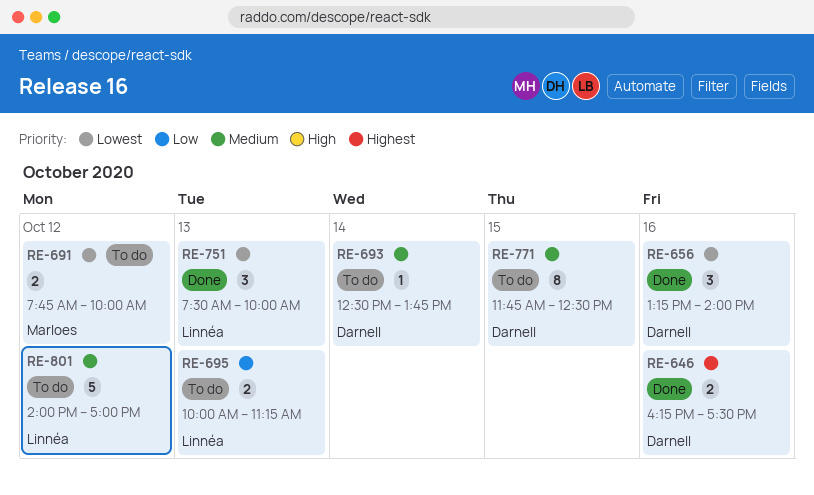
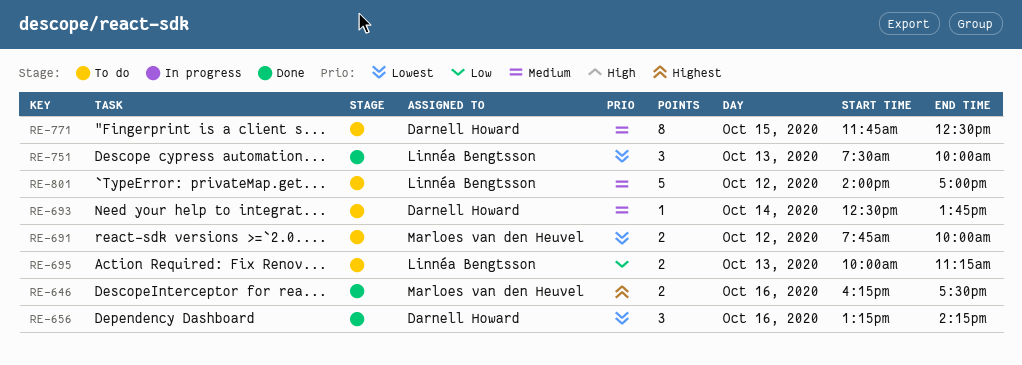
RE-646, owner: Darnell Howard -> Marloes van den Heuvel
RE-656, ends: 14:00 -> 14:15

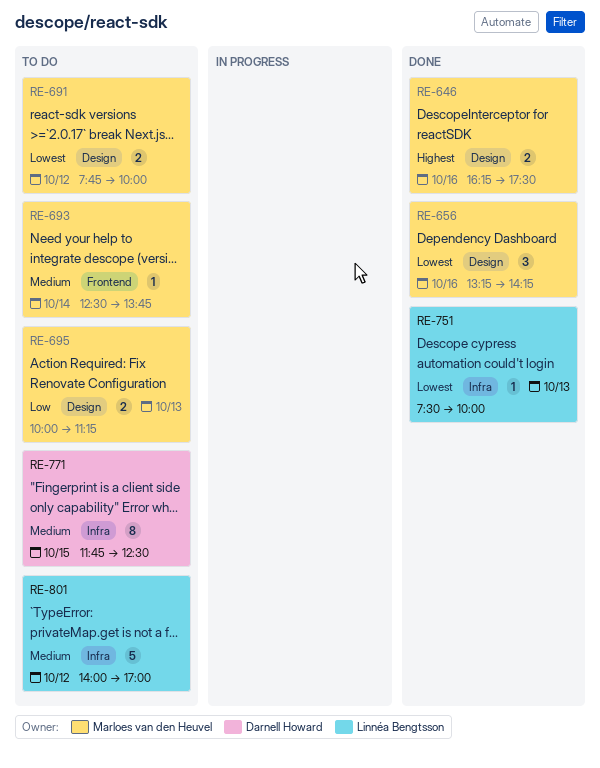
RE-656, owner: Darnell Howard -> Marloes van den Heuvel
RE-693, owner: Darnell Howard -> Marloes van den Heuvel
RE-695, owner: Linnéa Bengtsson -> Marloes van den Heuvel
RE-751, estimate: 3 -> 1

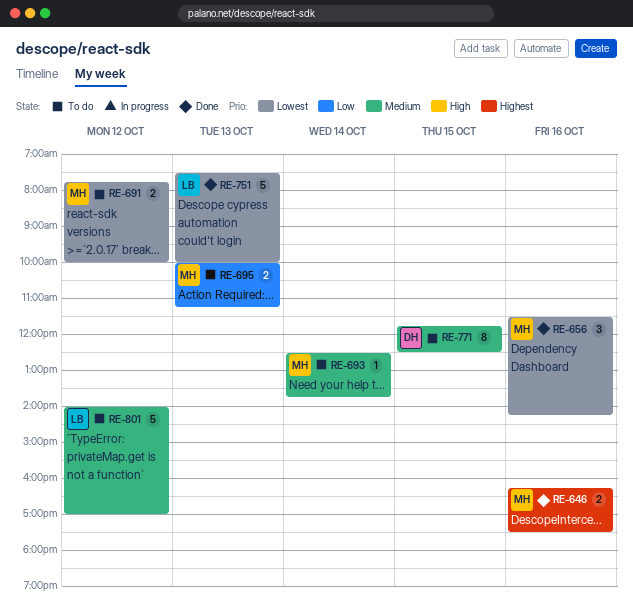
RE-656, begins: 13:15 -> 11:30
RE-751, estimate: 1 -> 5

